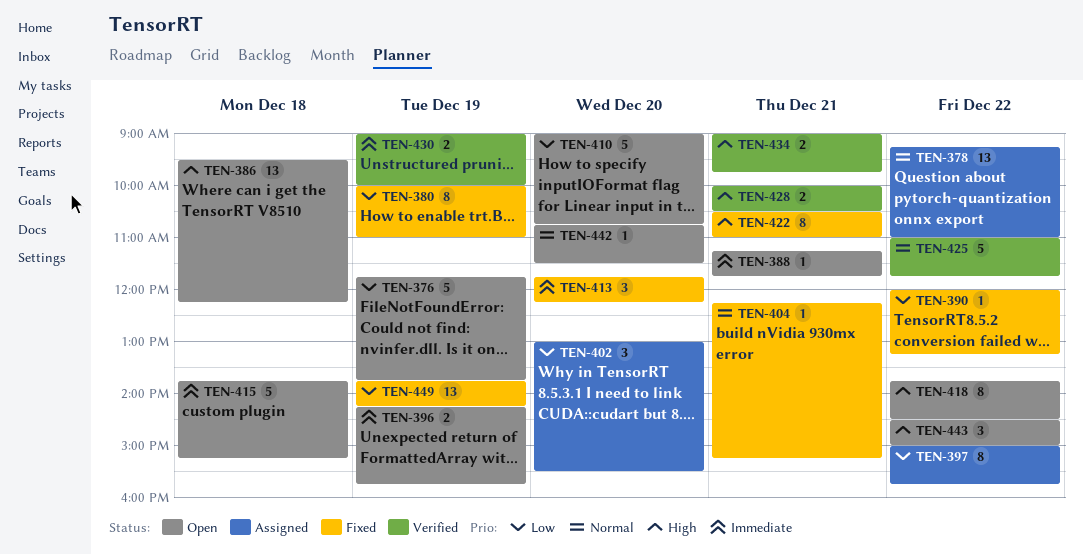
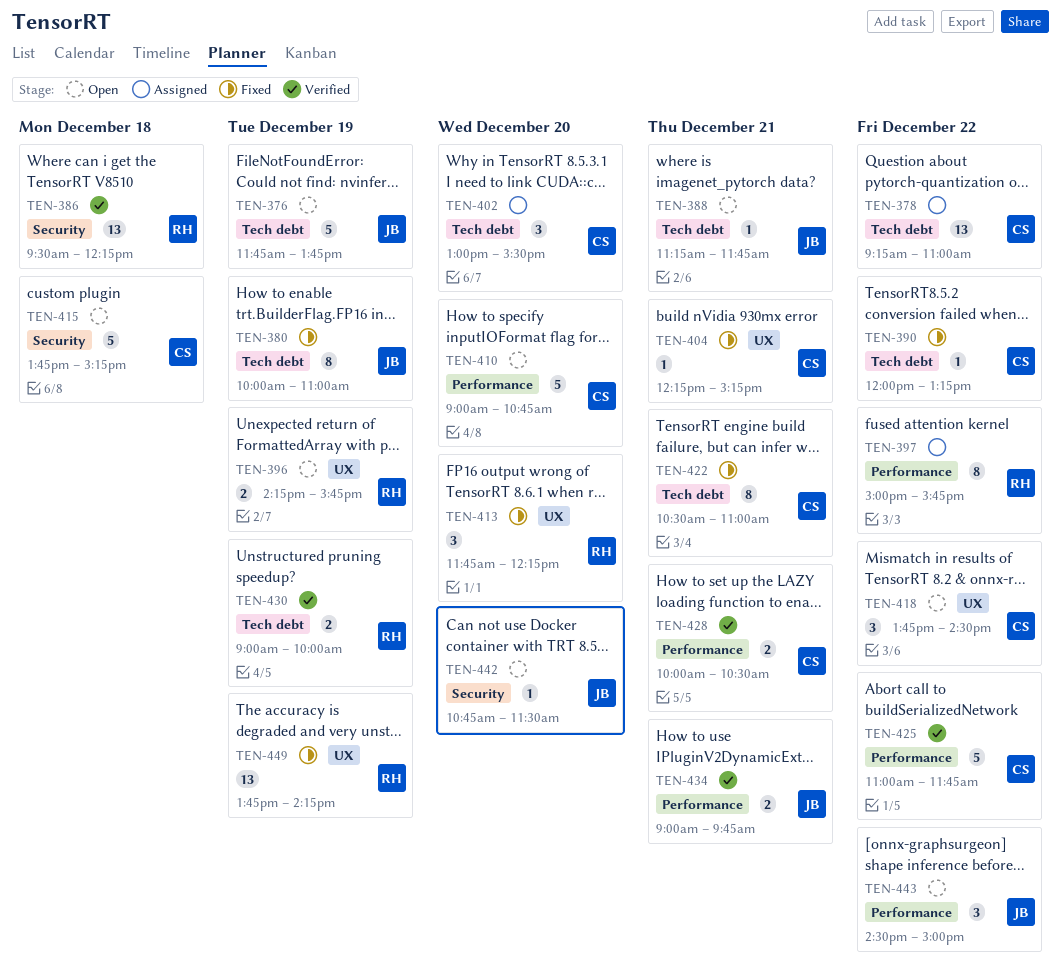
TEN-386, status: Open -> Verified
TEN-418, estimate: 8 -> 3

